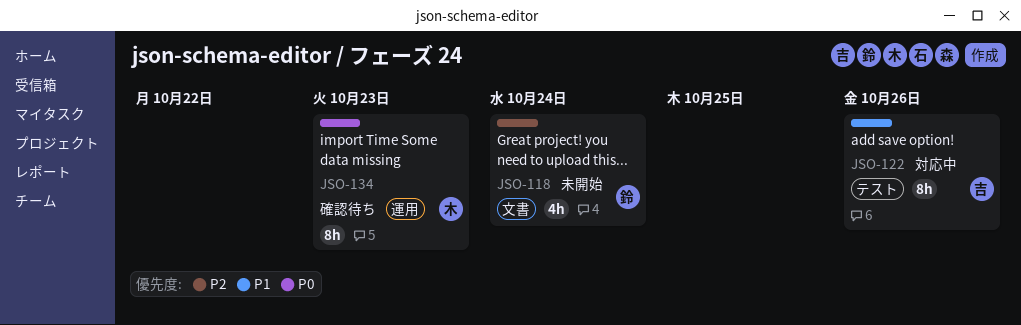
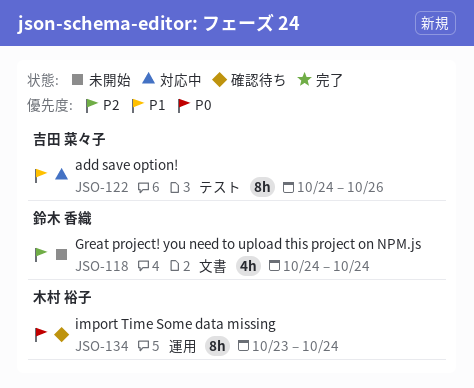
JSO-134, due: Oct 23 -> Oct 24

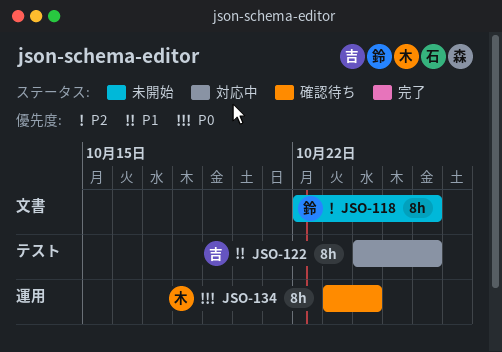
JSO-118, estimate: 4h -> 8h
JSO-118, start: Oct 24 -> Oct 22
JSO-118, due: Oct 24 -> Oct 26

